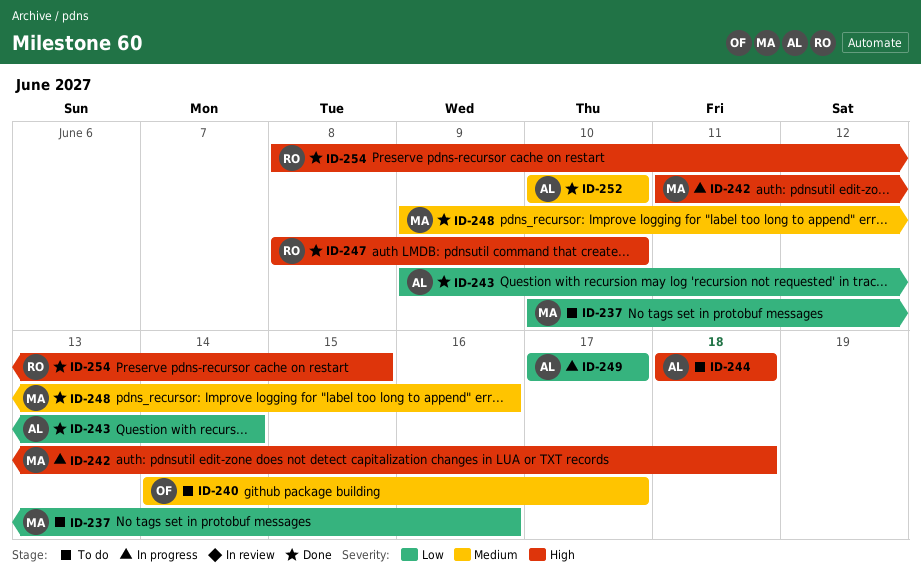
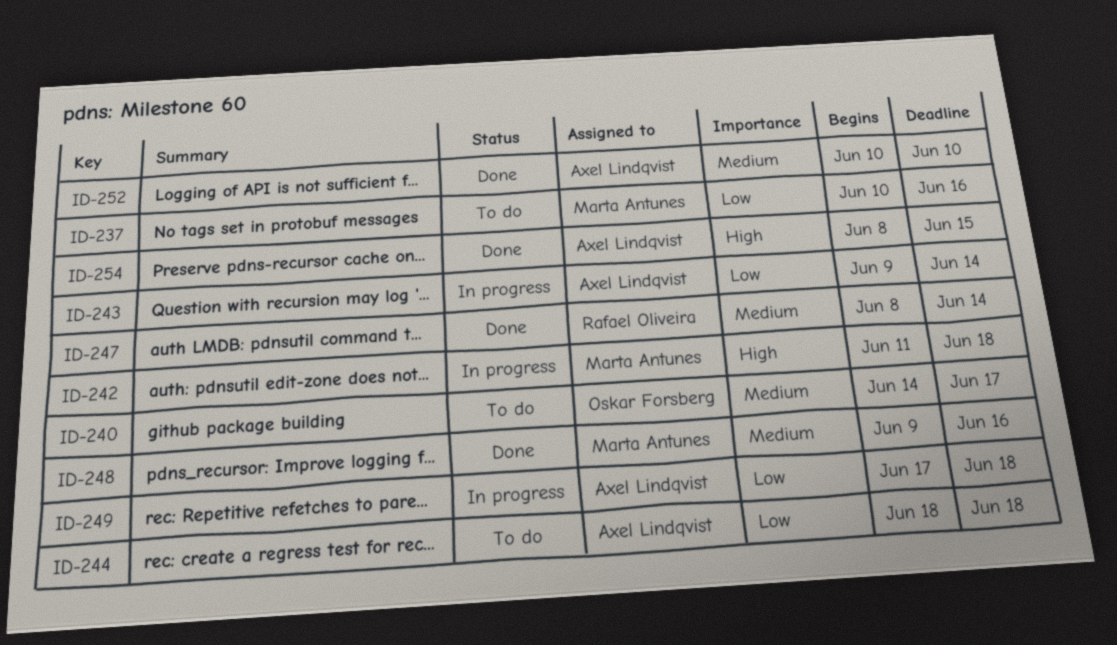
ID-243, status: Done -> In progress
ID-244, priority: High -> Low
ID-247, priority: High -> Medium
ID-247, due: Jun 10 -> Jun 14
ID-249, due: Jun 17 -> Jun 18
ID-254, owner: Rafael Oliveira -> Axel Lindqvist

